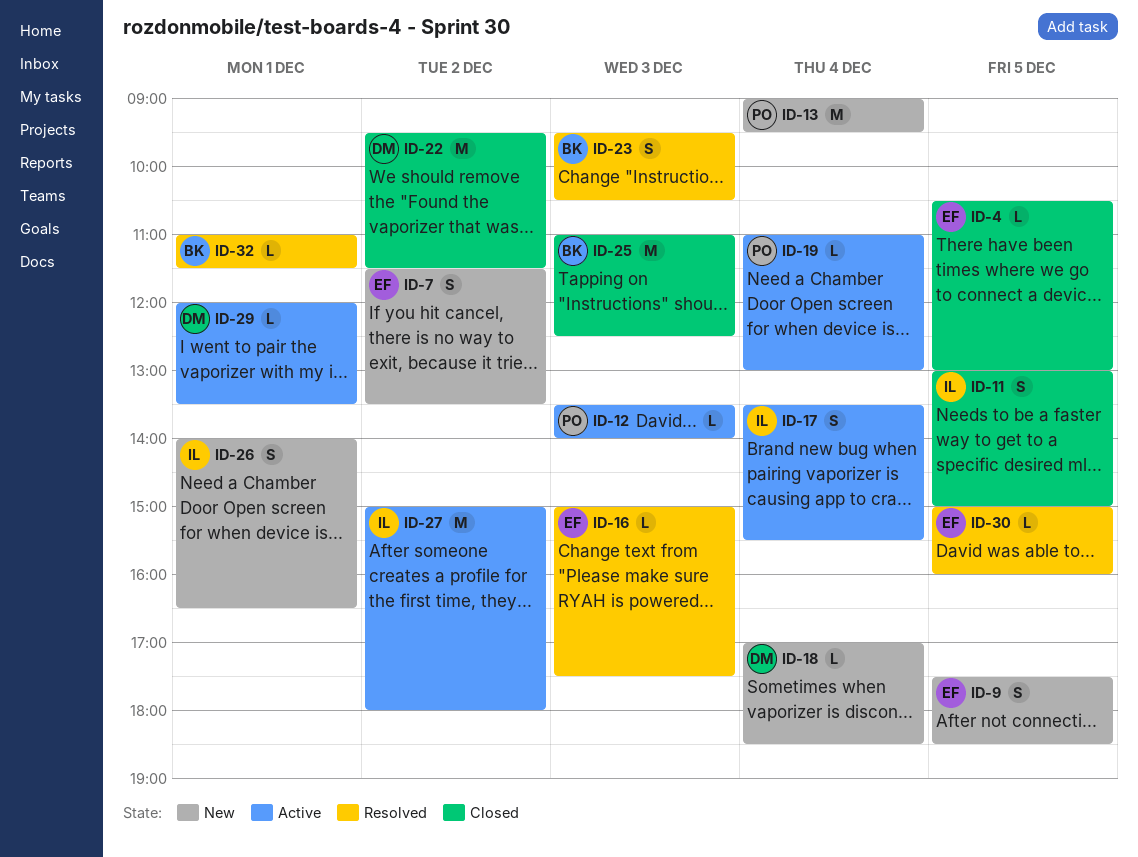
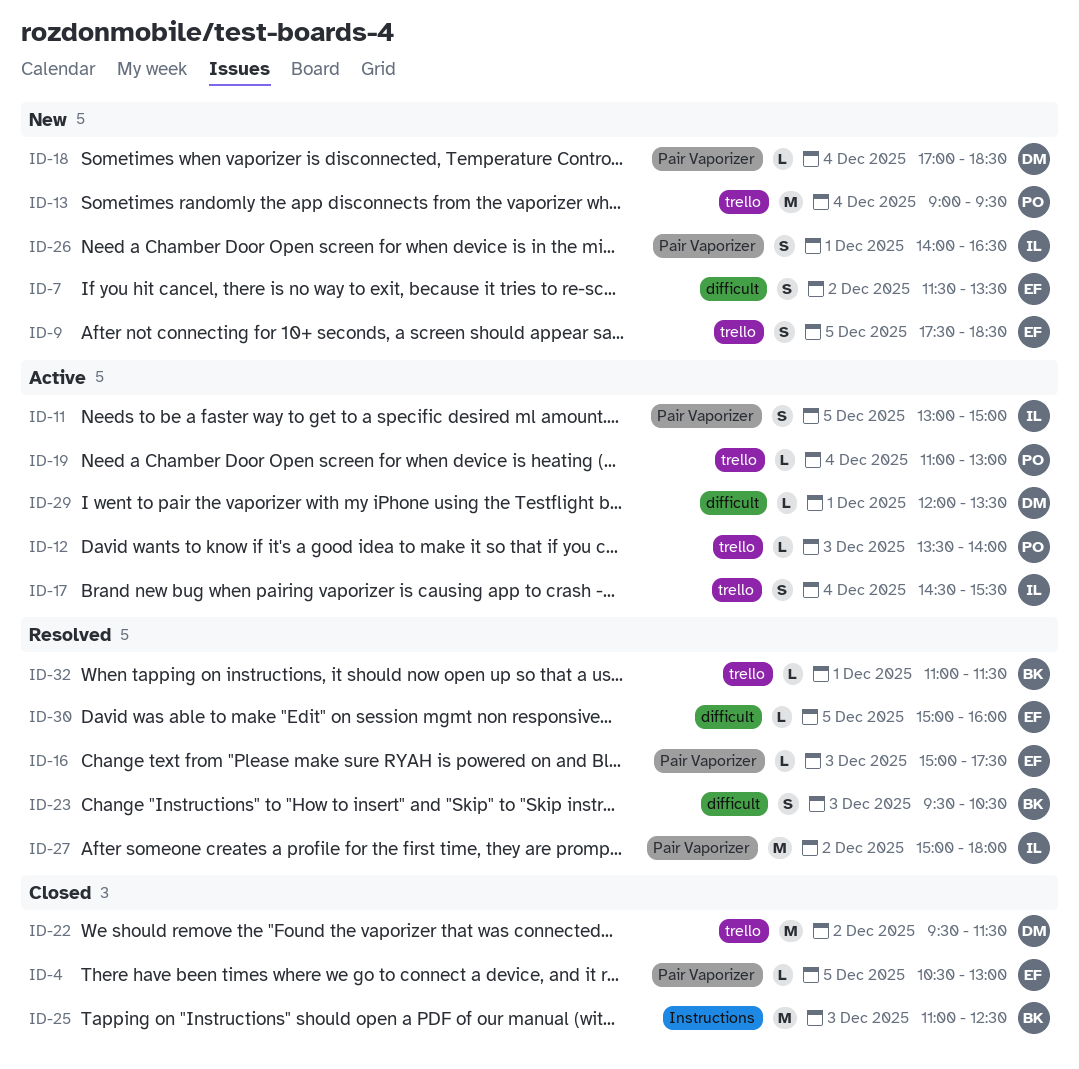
ID-11, status: Closed -> Active
ID-17, begins: 13:30 -> 14:30
ID-27, status: Active -> Resolved

